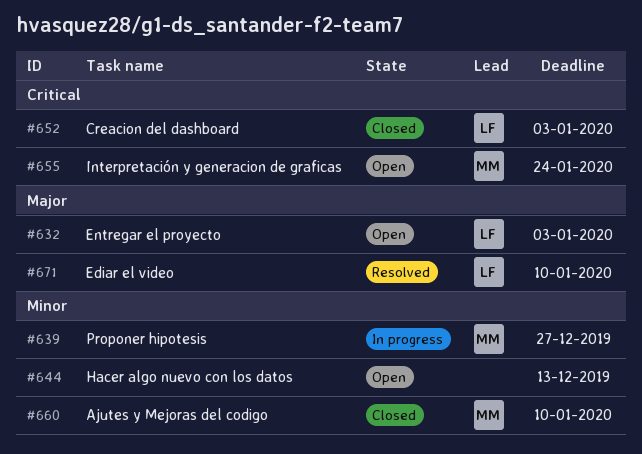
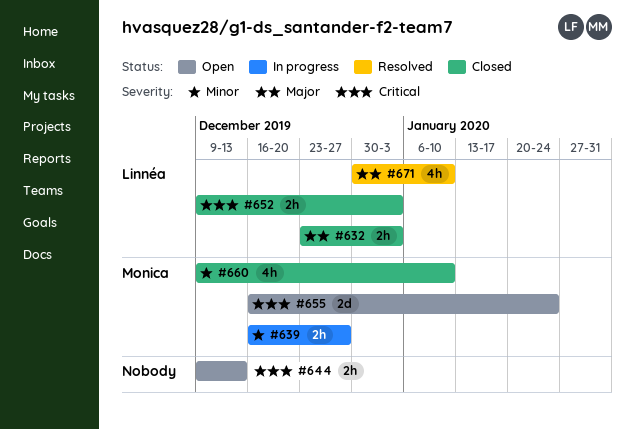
#632, status: Open -> Closed
#644, priority: Minor -> Critical

